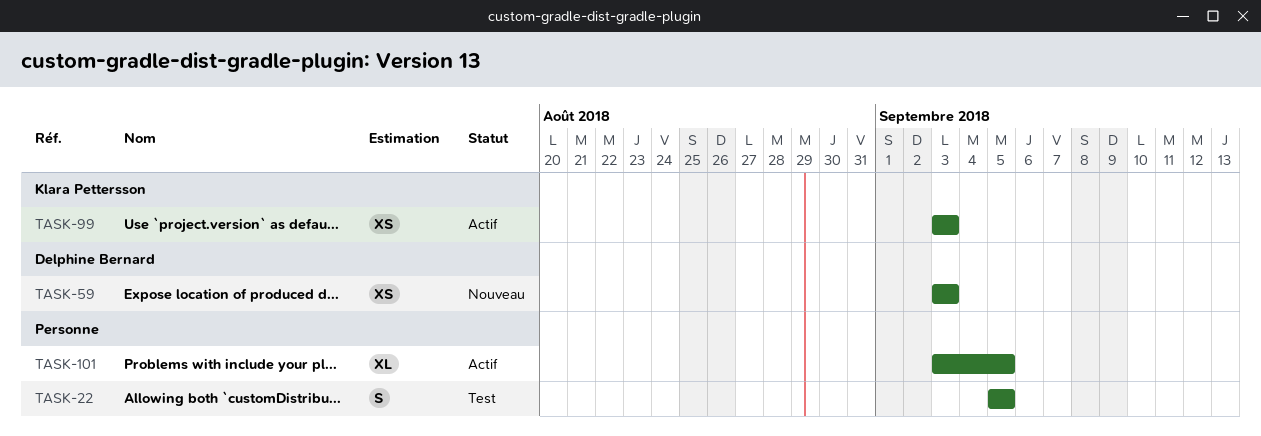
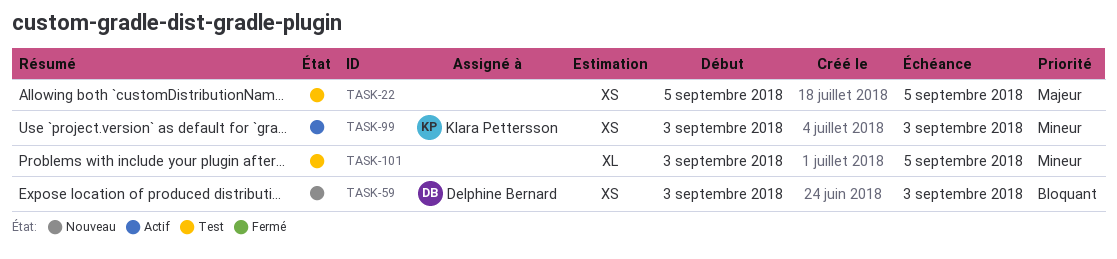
TASK-22, estimate: S -> XS
TASK-101, status: Actif -> Test

